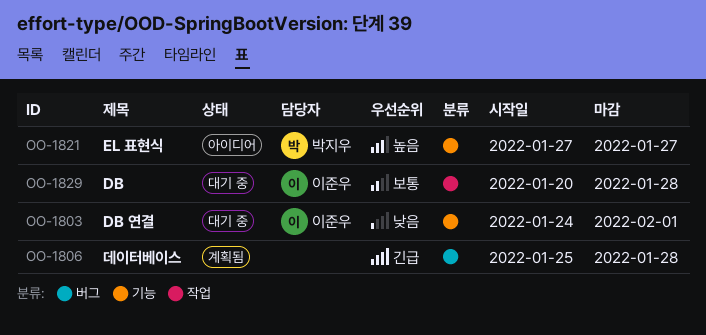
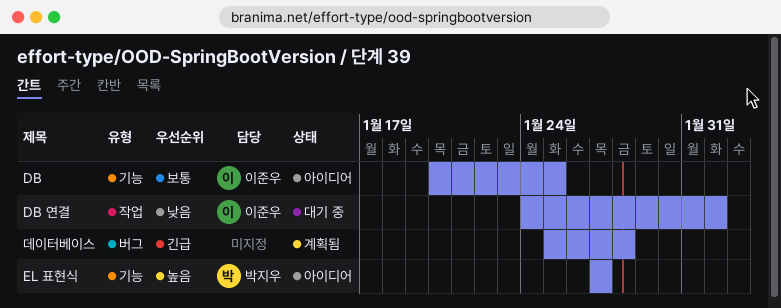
DB, status: 대기 중 -> 아이디어
DB, label: 작업 -> 기능
DB, due: Jan 28 -> Jan 25
DB 연결, label: 기능 -> 작업

